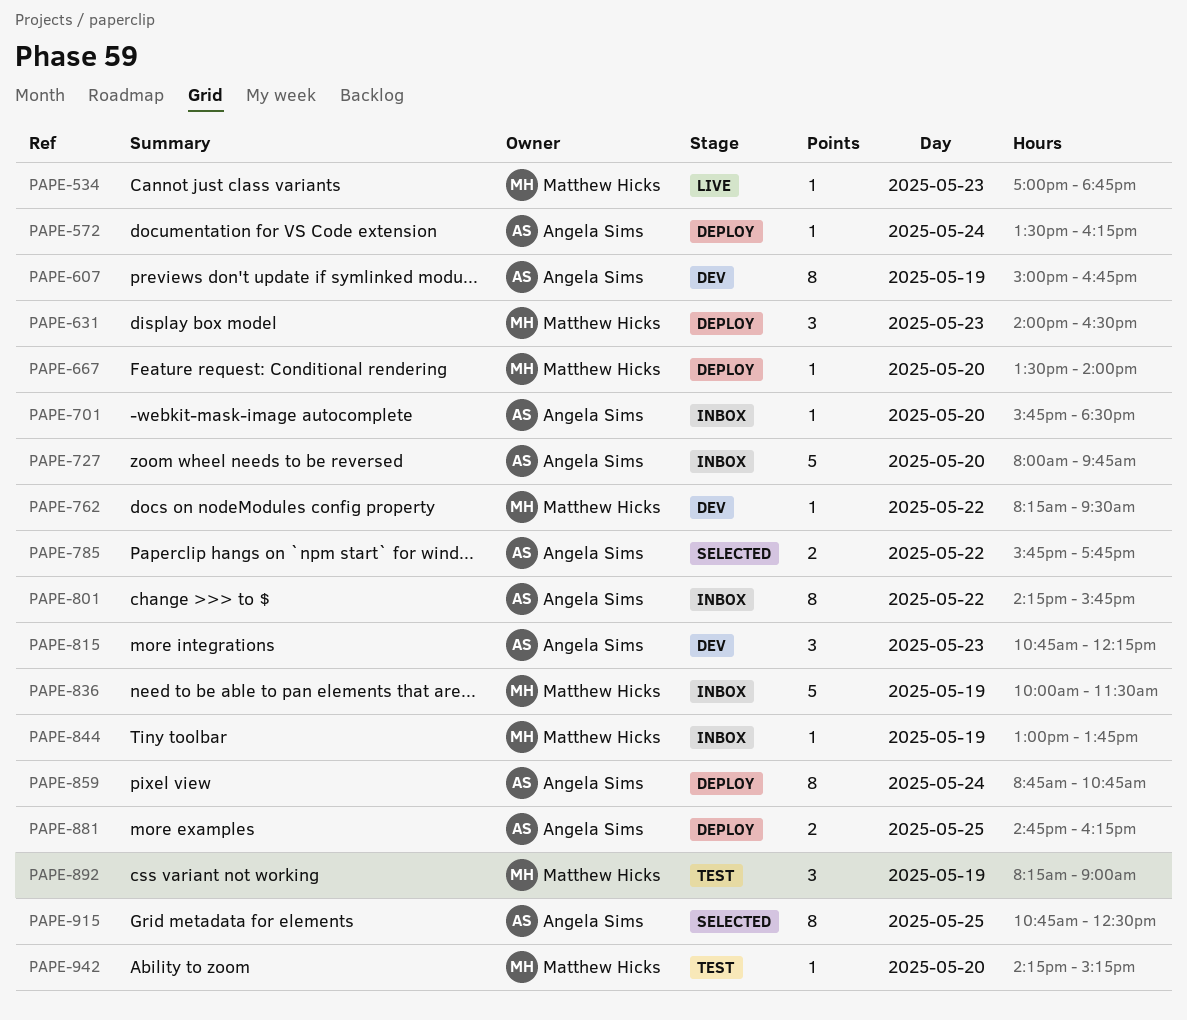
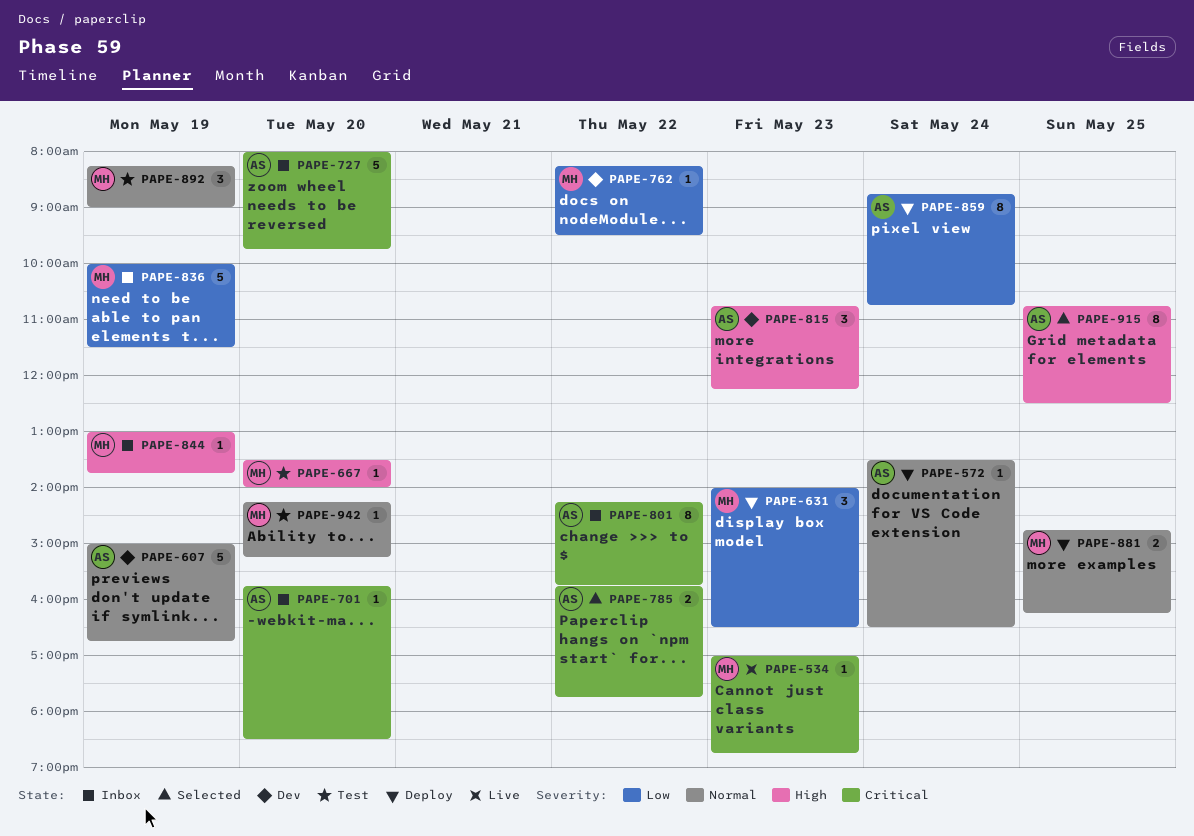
PAPE-572, ends: 16:15 -> 16:30
PAPE-607, estimate: 8 -> 5
PAPE-667, status: Deploy -> Test
PAPE-881, owner: Angela Sims -> Matthew Hicks

